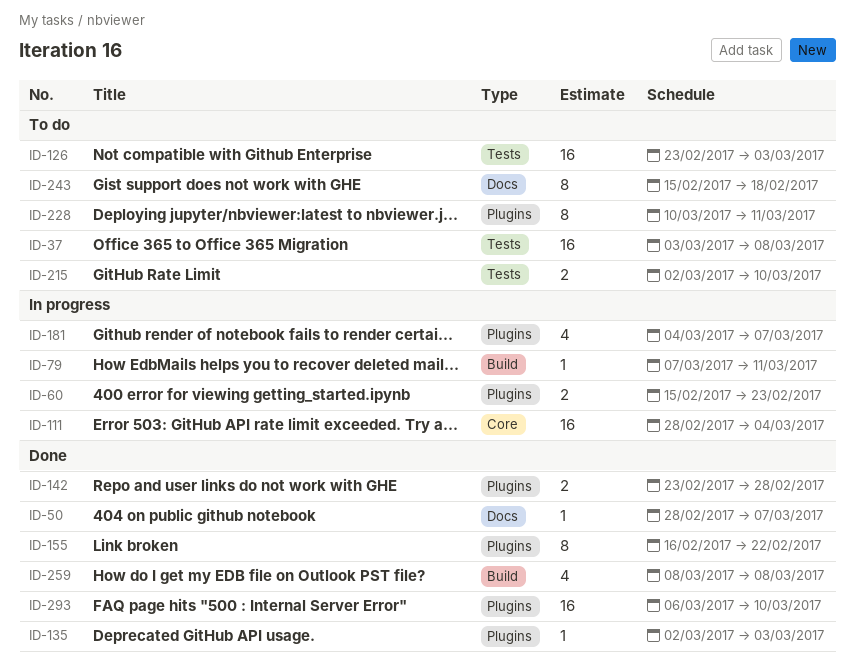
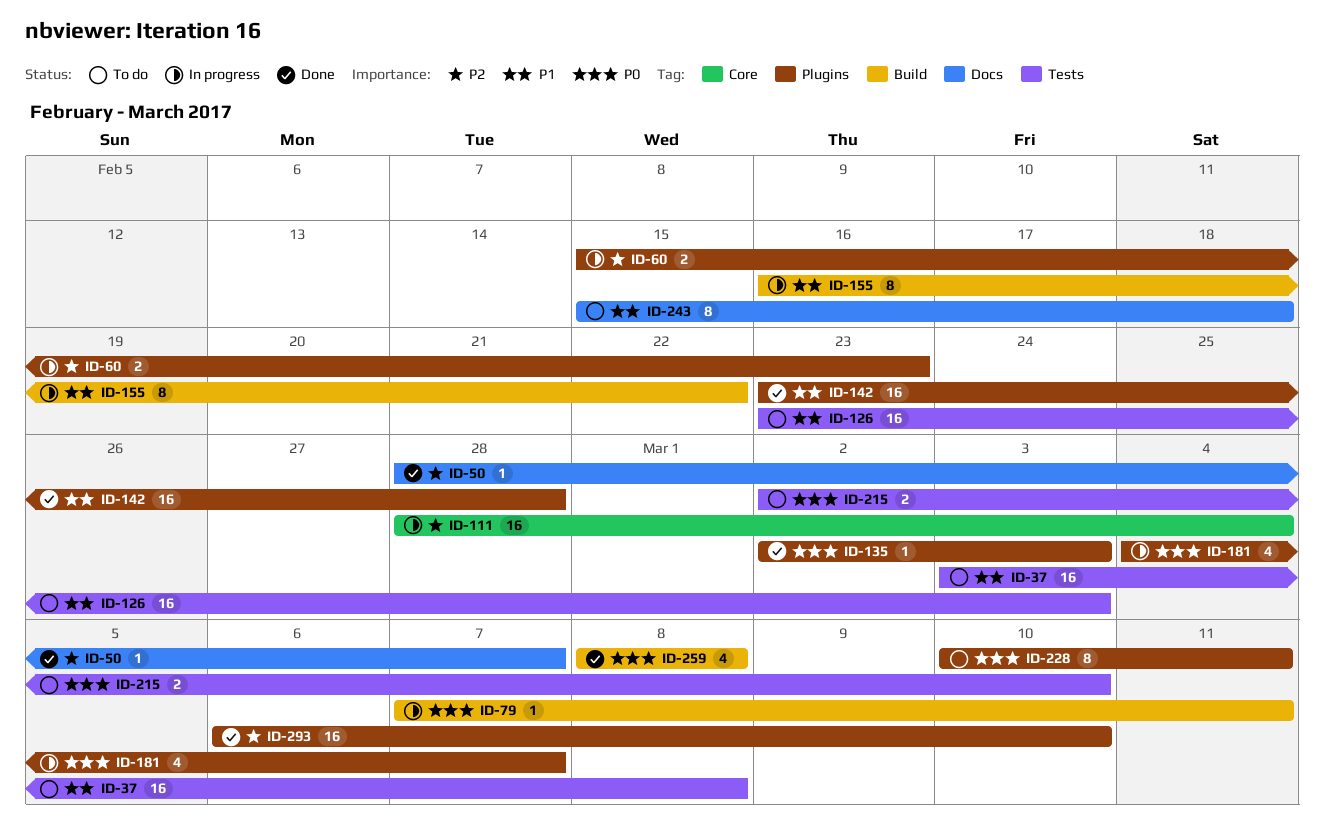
ID-142, estimate: 2 -> 16
ID-155, status: Done -> In progress
ID-155, label: Plugins -> Build

